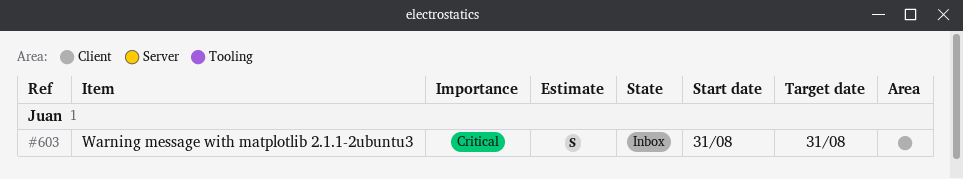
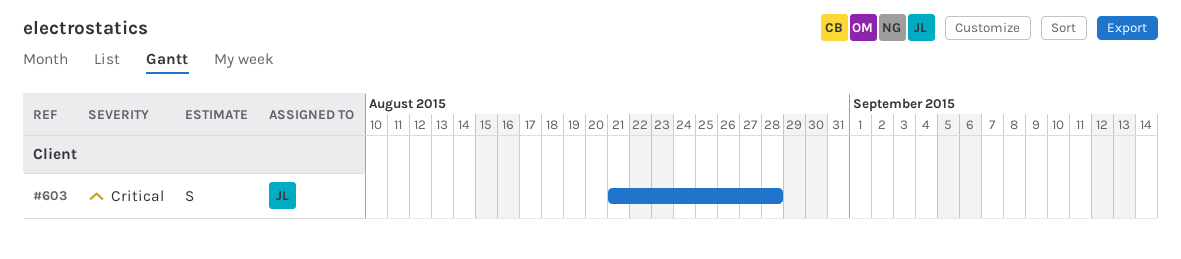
#603, start: Aug 31 -> Aug 21
#603, due: Aug 31 -> Aug 28

